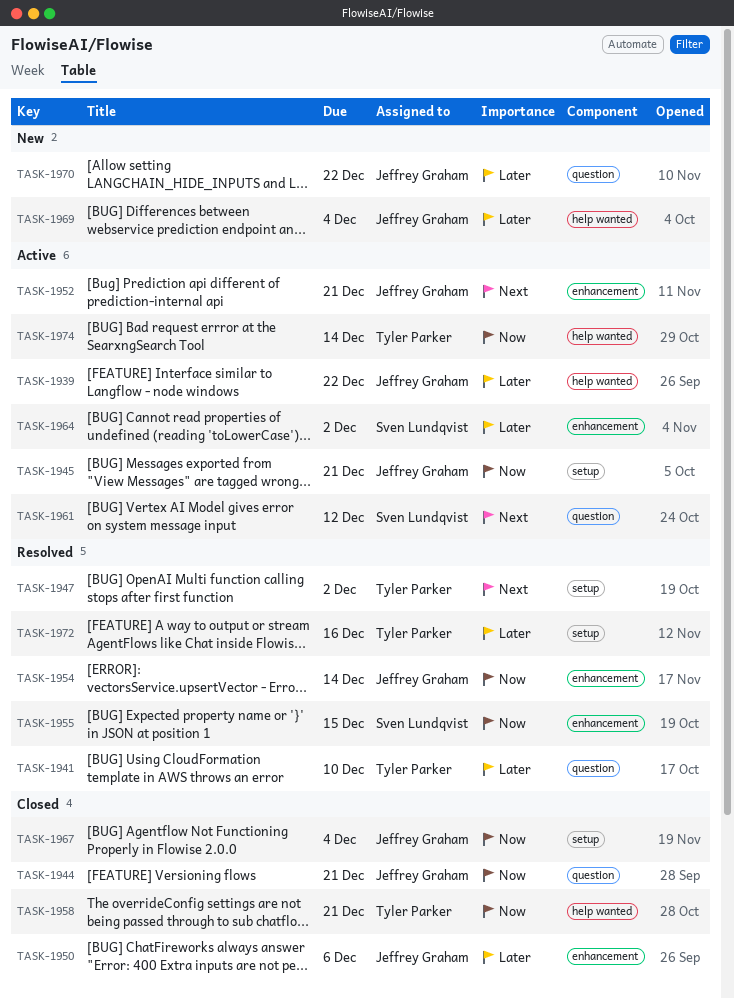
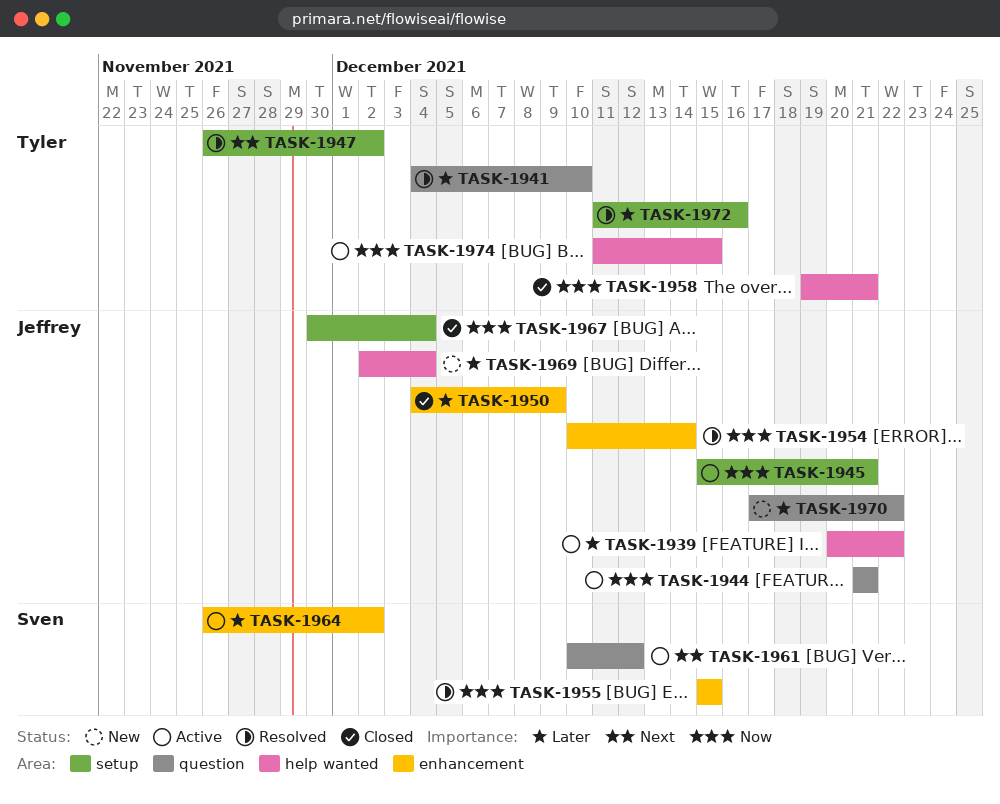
TASK-1944, status: Closed -> Active
TASK-1950, due: Dec 6 -> Dec 9
TASK-1952: present -> none
TASK-1974, due: Dec 14 -> Dec 15

